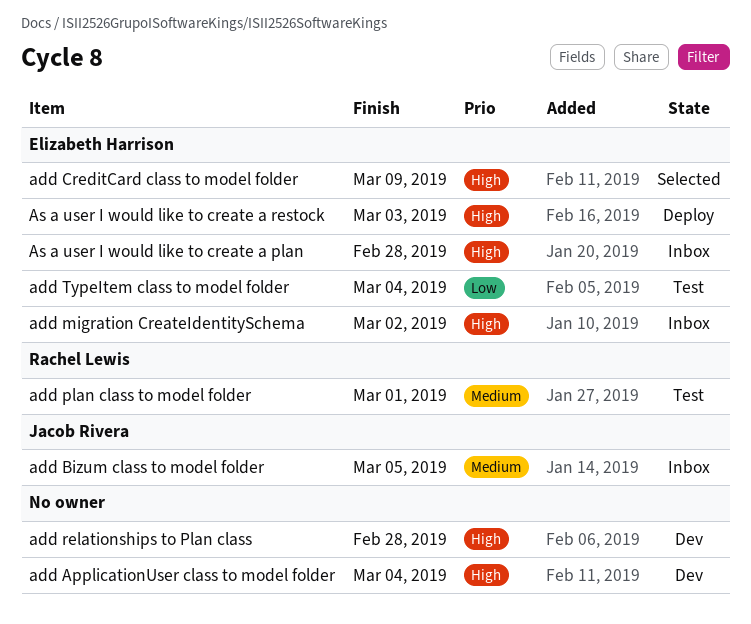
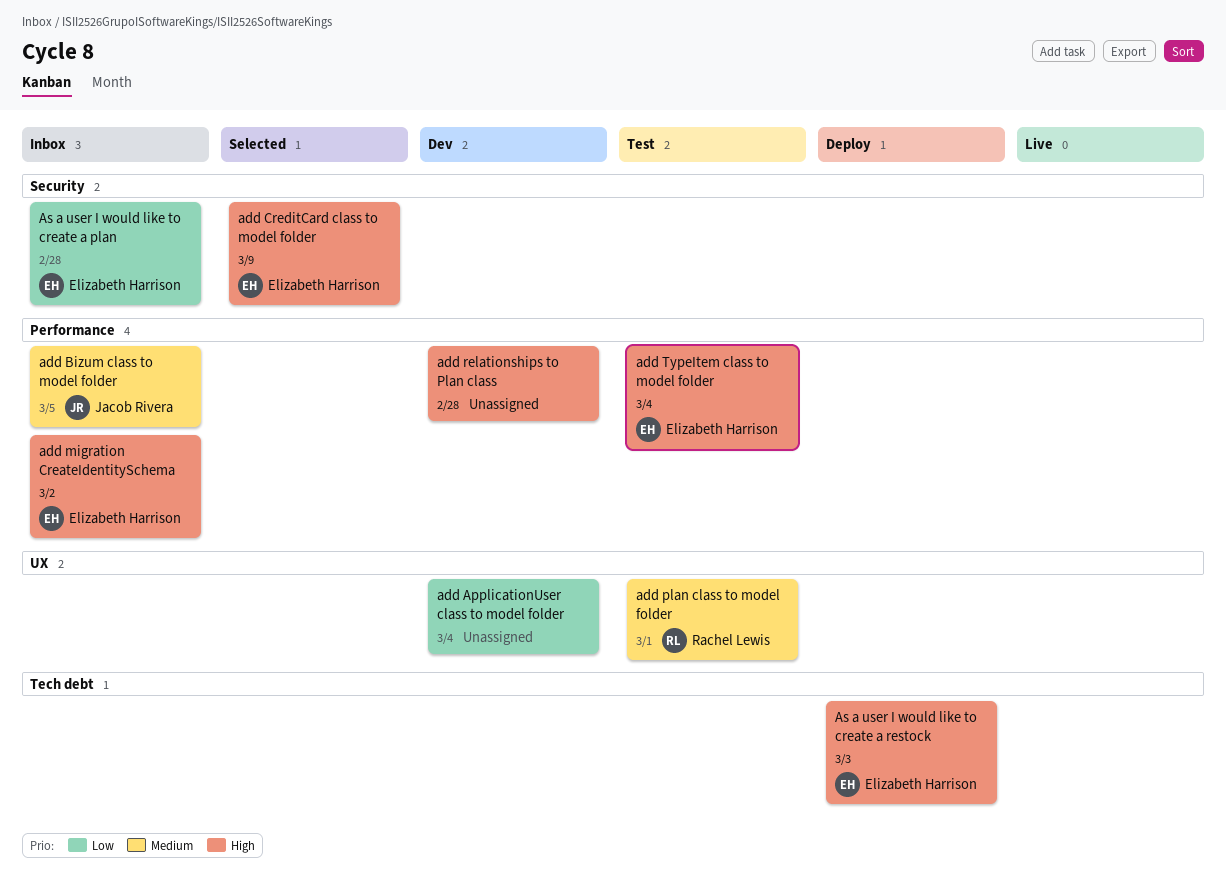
add ApplicationUser class to model folder, priority: High -> Low
add TypeItem class to model folder, priority: Low -> High
As a user I would like to create a plan, priority: High -> Low

